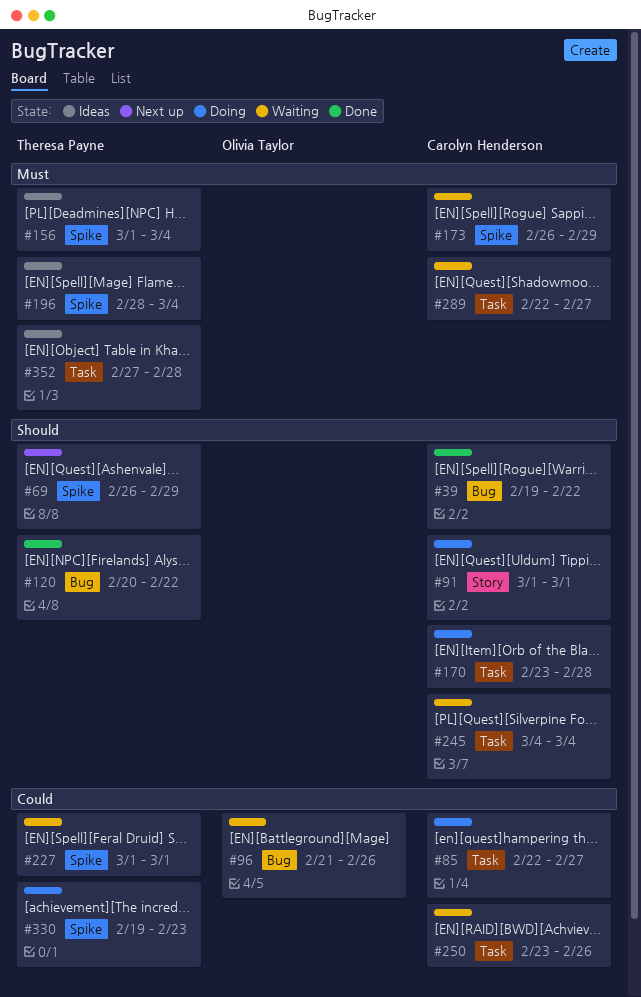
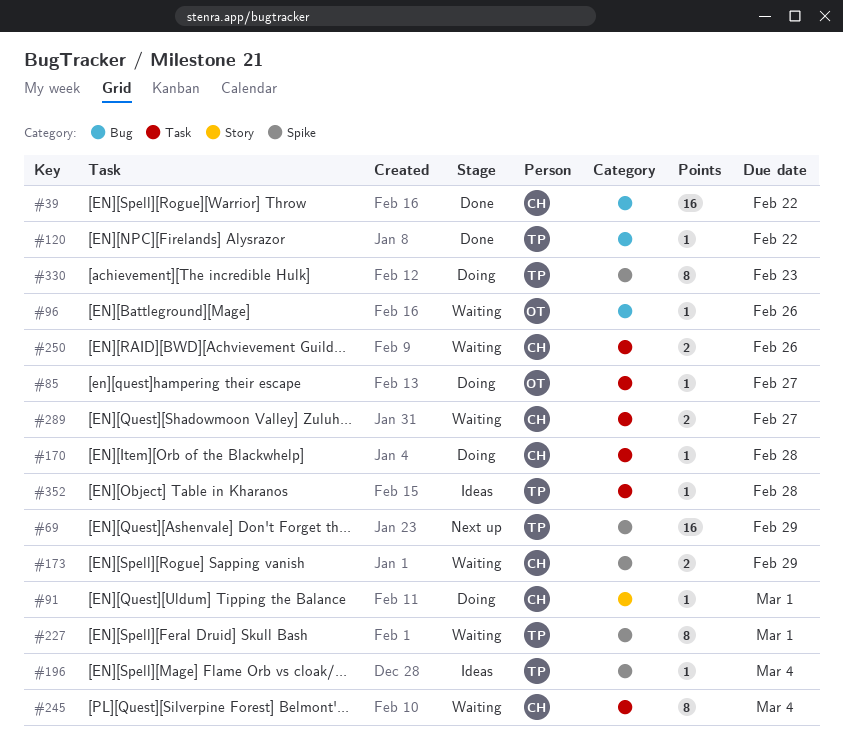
#85, owner: Carolyn Henderson -> Olivia Taylor
#156: present -> none

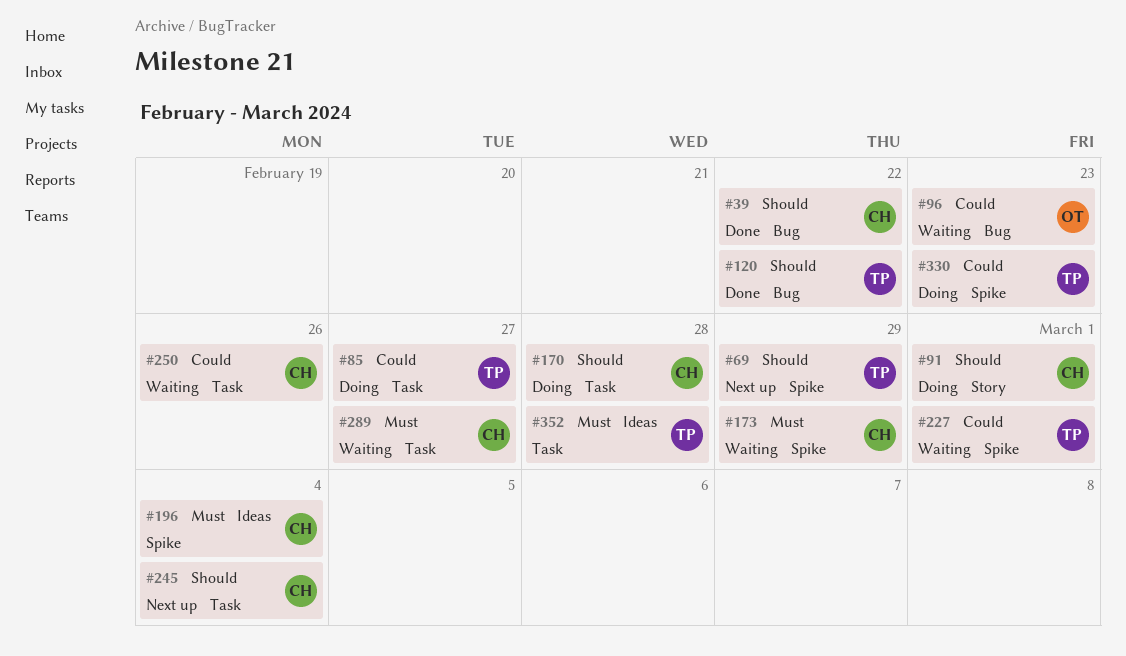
#85, owner: OT -> TP
#96, due: Feb 26 -> Feb 23
#196, owner: TP -> CH
#245, status: Waiting -> Next up

